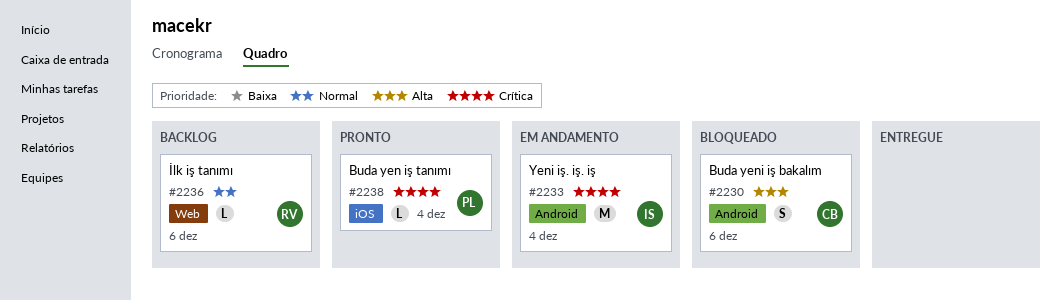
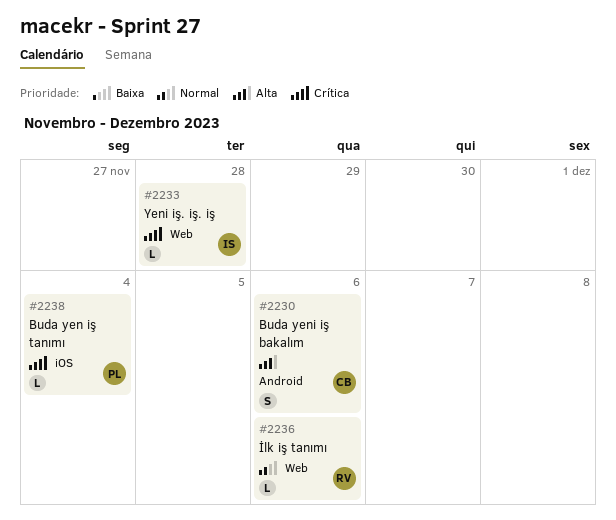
#2233, label: Android -> Web
#2233, estimate: M -> L
#2233, due: Dec 4 -> Nov 28

